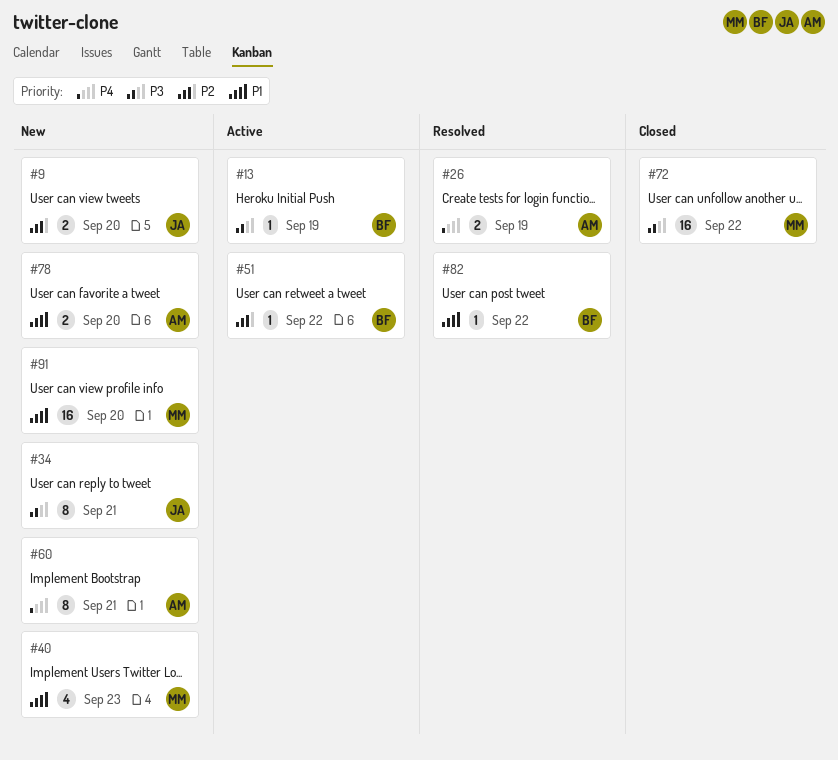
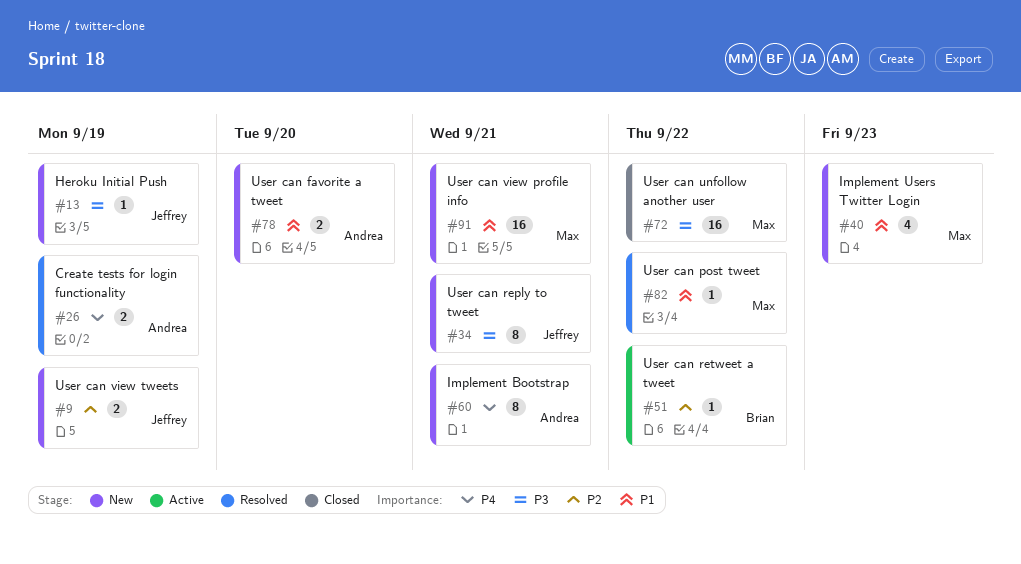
#9, due: Sep 20 -> Sep 19
#13, status: Active -> New
#13, owner: Brian -> Jeffrey
#82, owner: Brian -> Max
#91, due: Sep 20 -> Sep 21

